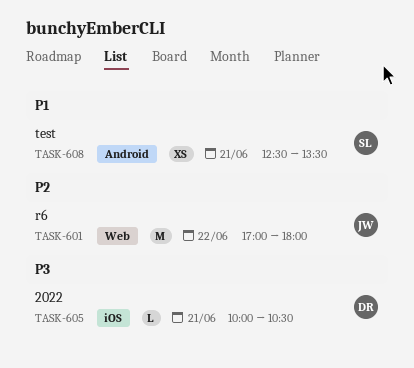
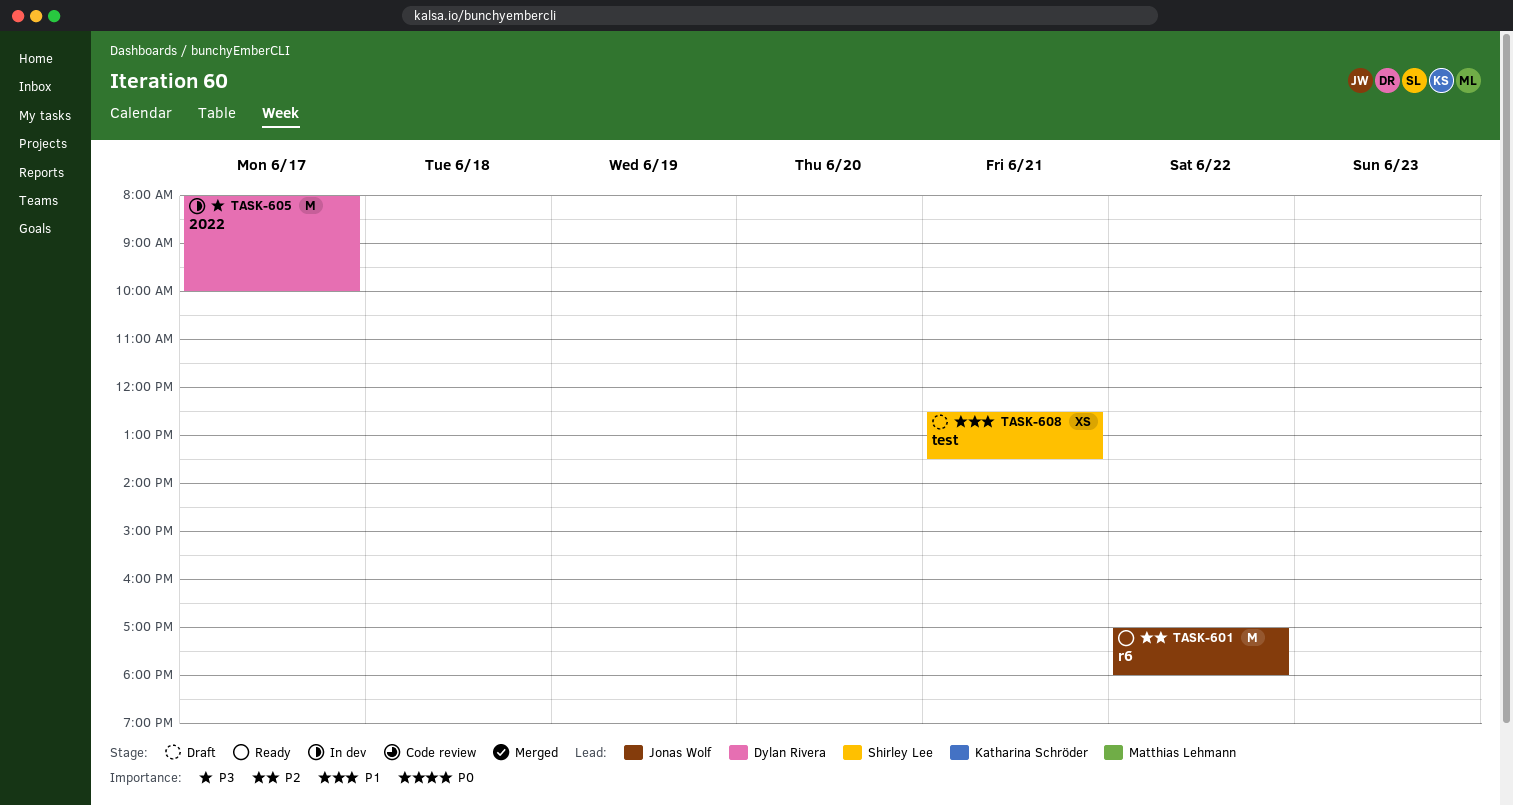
TASK-605, estimate: L -> M
TASK-605, day: Jun 21 -> Jun 17
TASK-605, begins: 10:00 -> 08:00
TASK-605, ends: 10:30 -> 10:00

